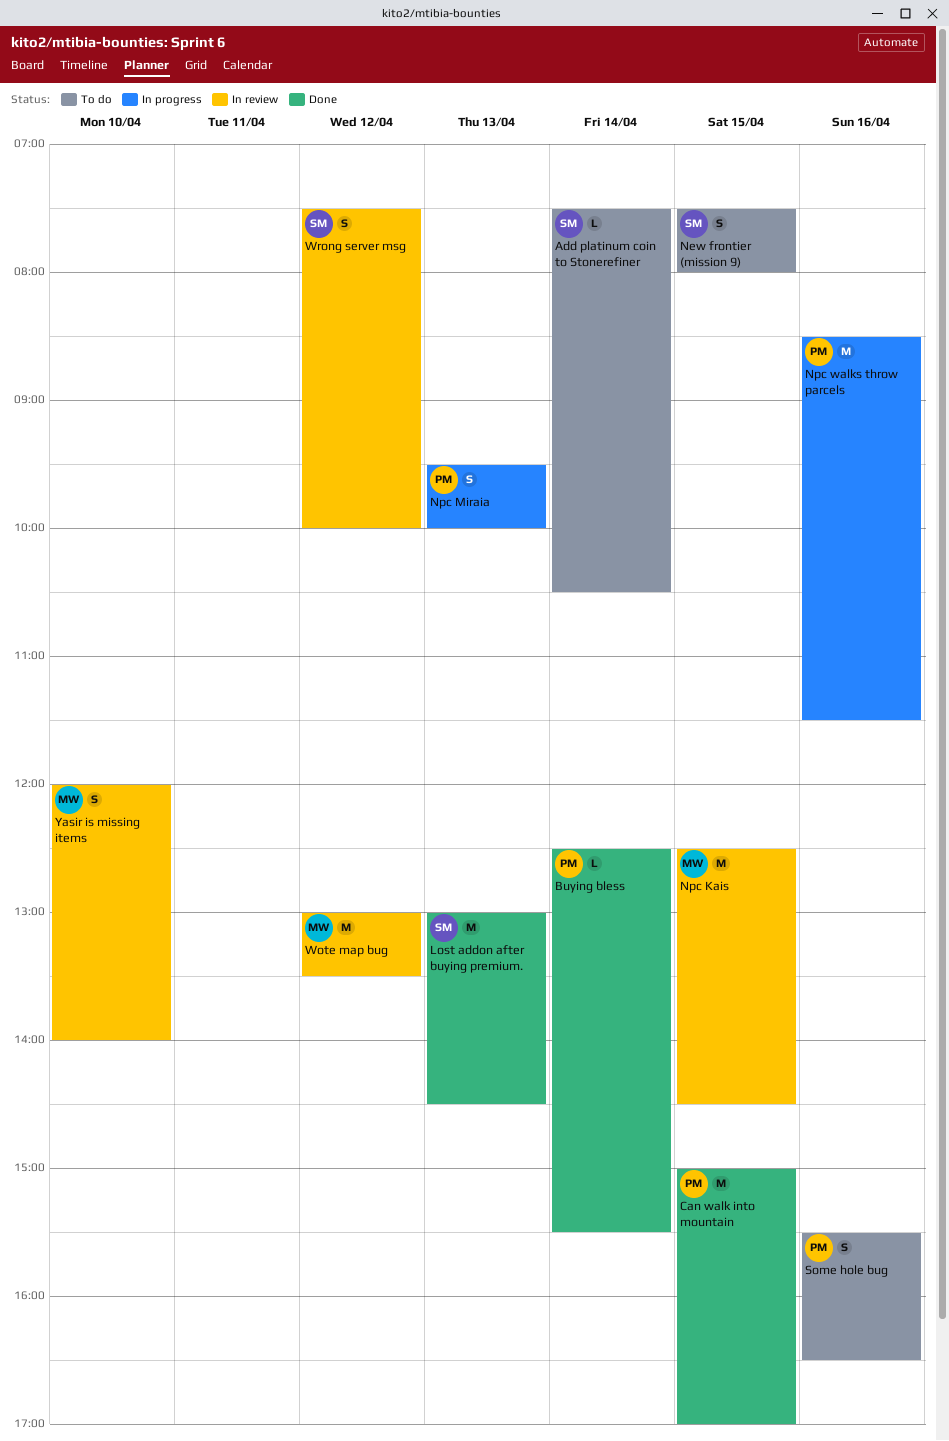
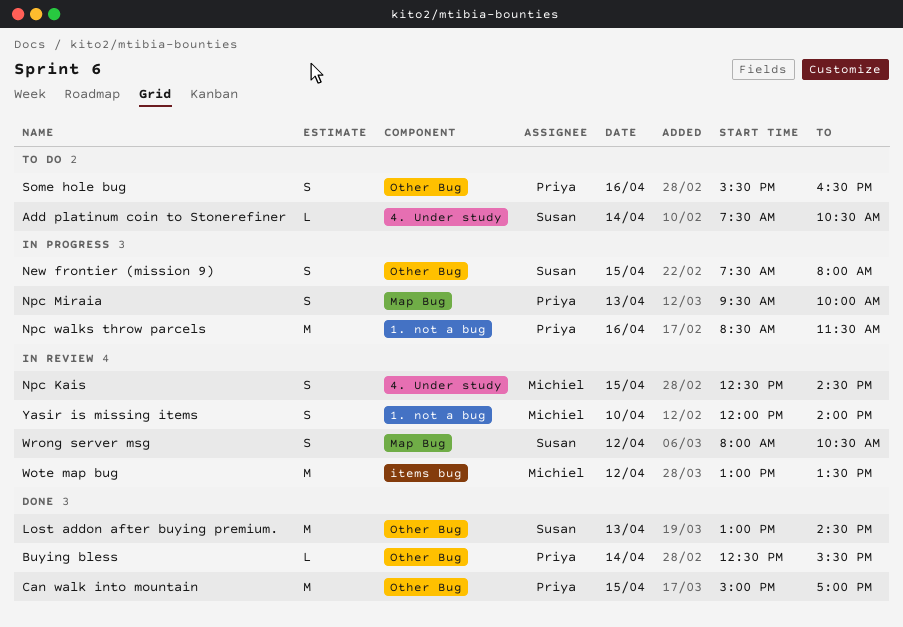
New frontier (mission 9), status: To do -> In progress
Npc Kais, estimate: M -> S
Wrong server msg, begins: 07:30 -> 08:00
Wrong server msg, ends: 10:00 -> 10:30

